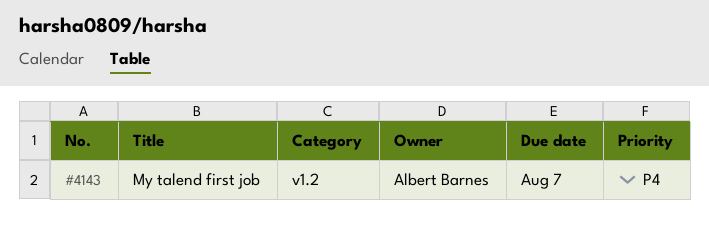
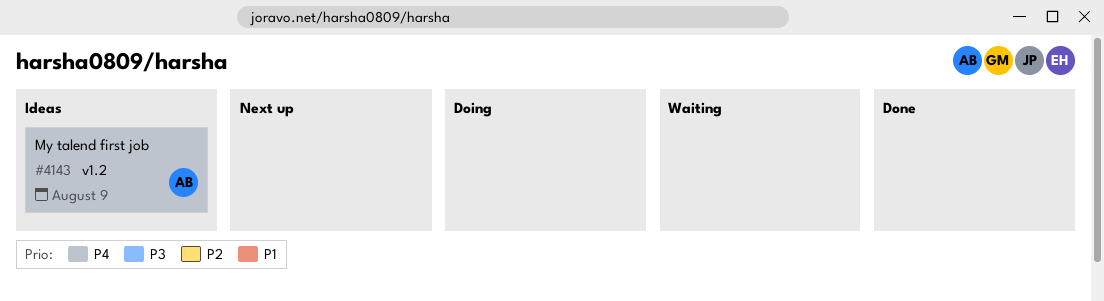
#4143, due: Aug 7 -> Aug 9

